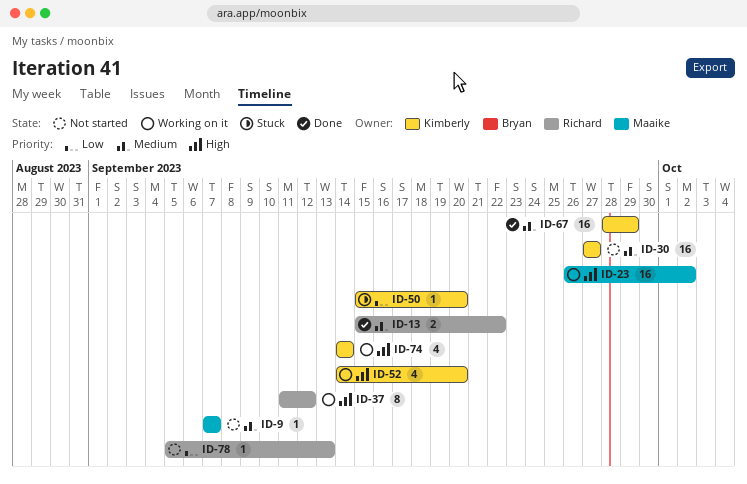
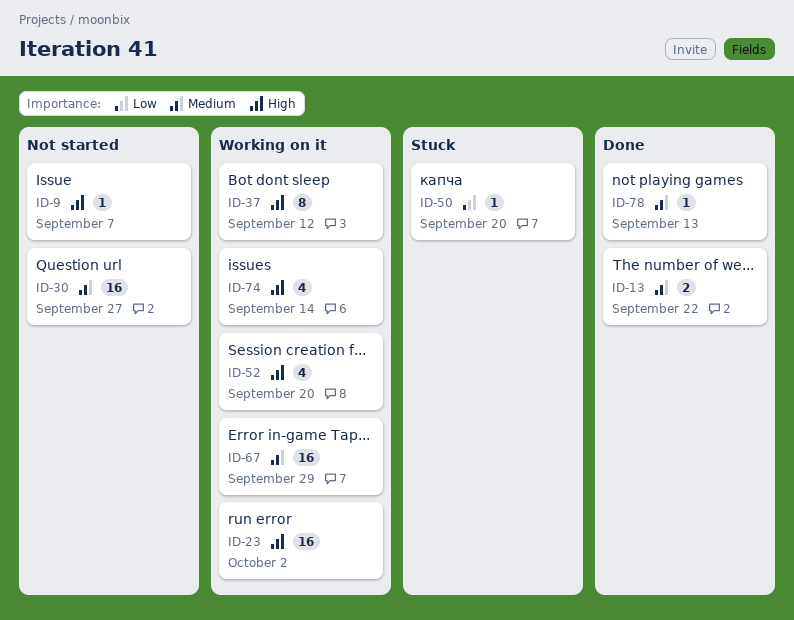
ID-9, priority: Medium -> High
ID-67, status: Done -> Working on it
ID-78, status: Not started -> Done
ID-78, priority: Low -> Medium

